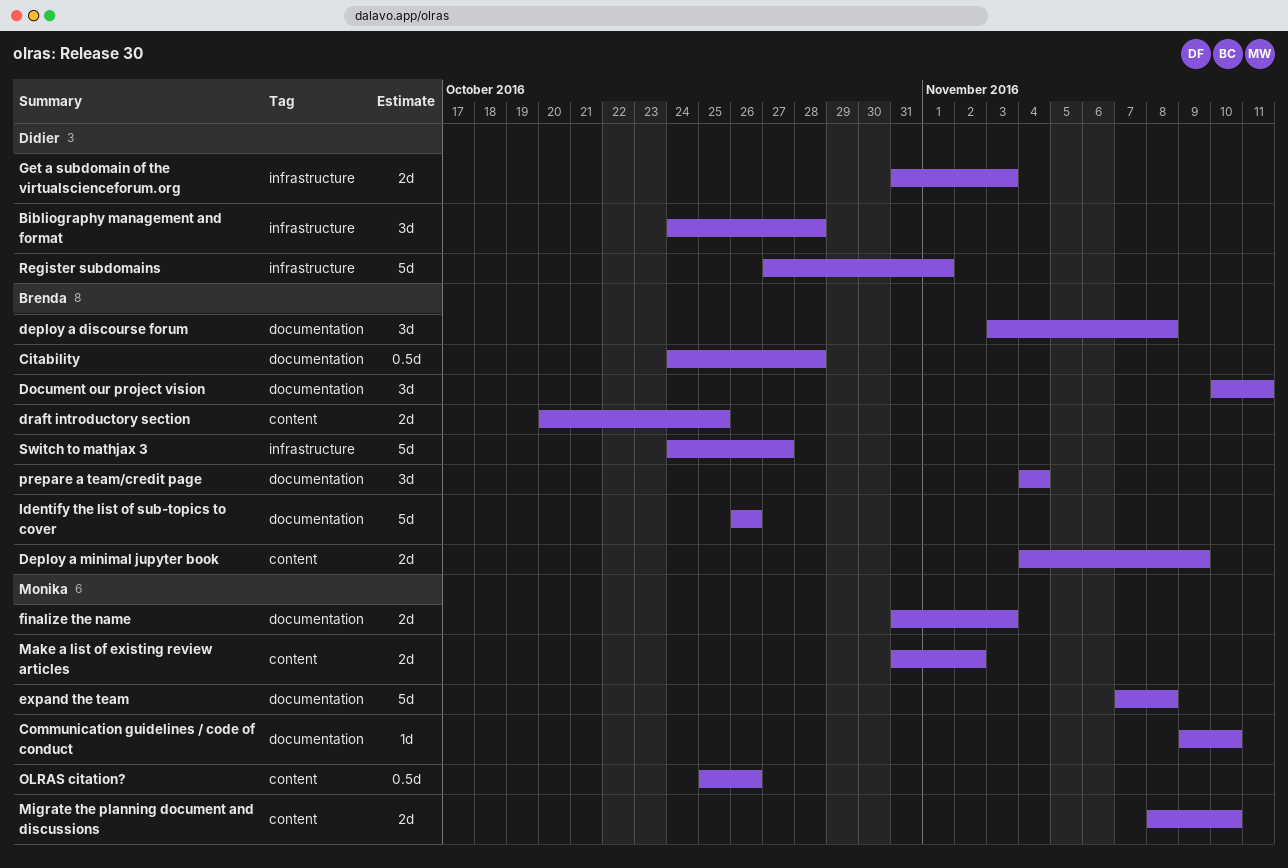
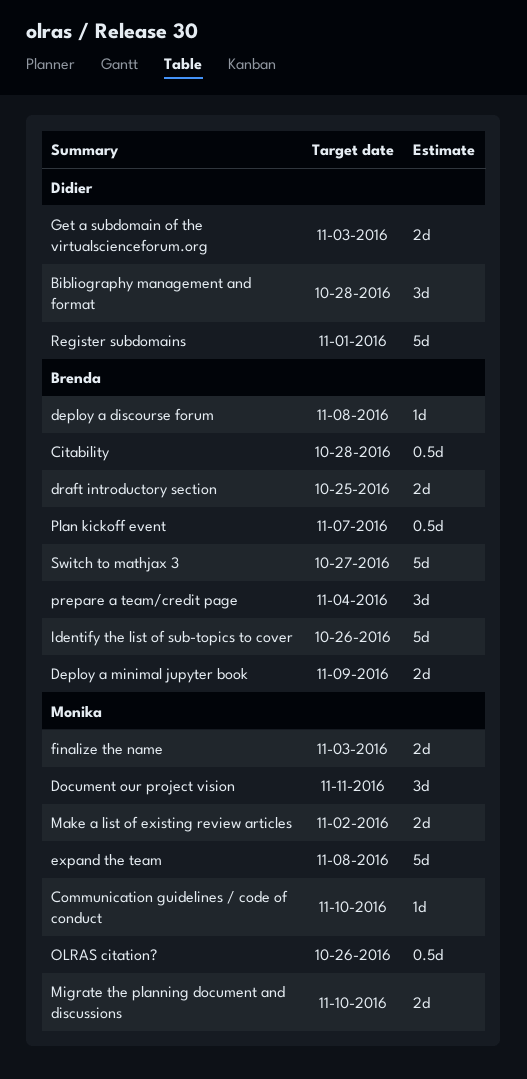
deploy a discourse forum, estimate: 3d -> 1d
Document our project vision, owner: Brenda -> Monika
Plan kickoff event: none -> present

